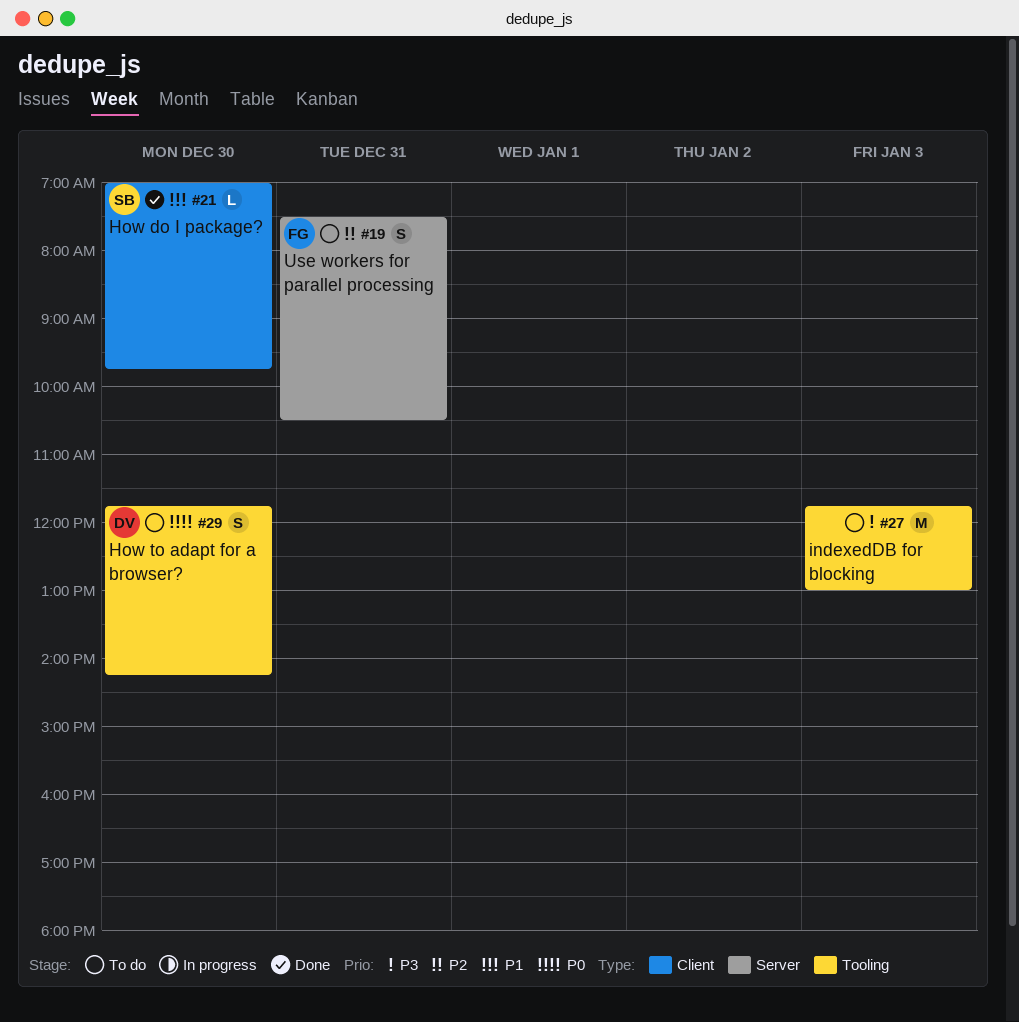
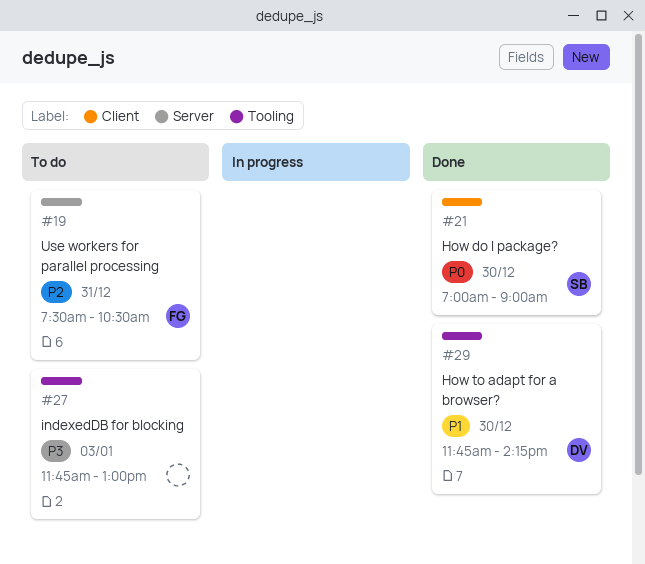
#21, priority: P1 -> P0
#21, ends: 09:45 -> 09:00
#29, status: To do -> Done
#29, priority: P0 -> P1

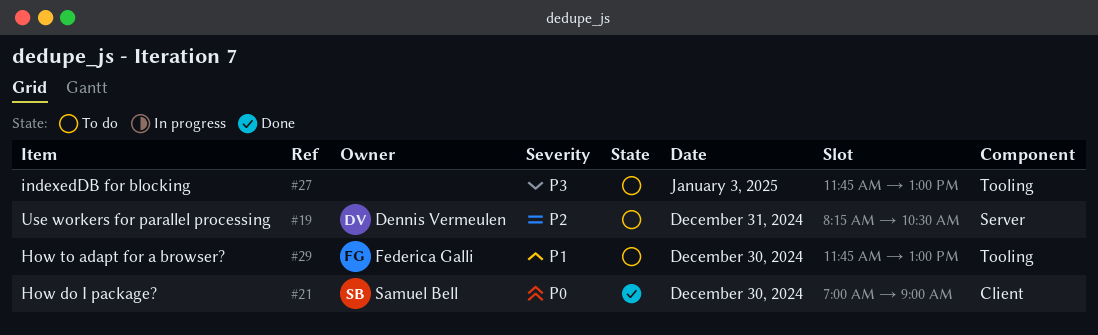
#19, owner: Federica Galli -> Dennis Vermeulen
#19, begins: 07:30 -> 08:15
#29, status: Done -> To do
#29, owner: Dennis Vermeulen -> Federica Galli
#29, ends: 14:15 -> 13:00

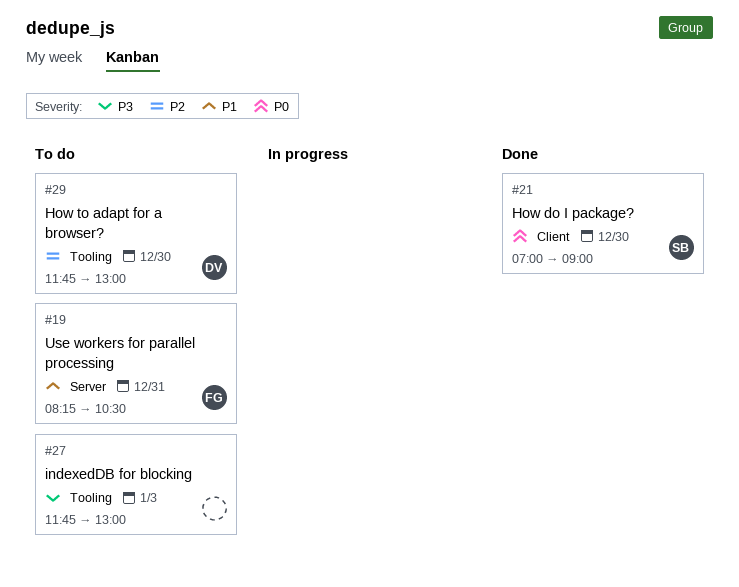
#19, owner: Dennis Vermeulen -> Federica Galli
#19, priority: P2 -> P1
#29, owner: Federica Galli -> Dennis Vermeulen
#29, priority: P1 -> P2

